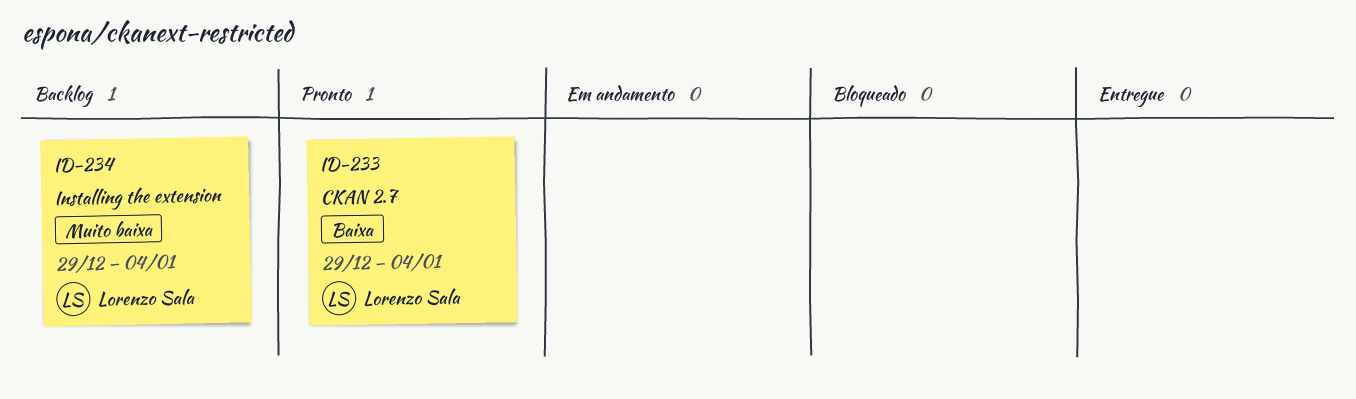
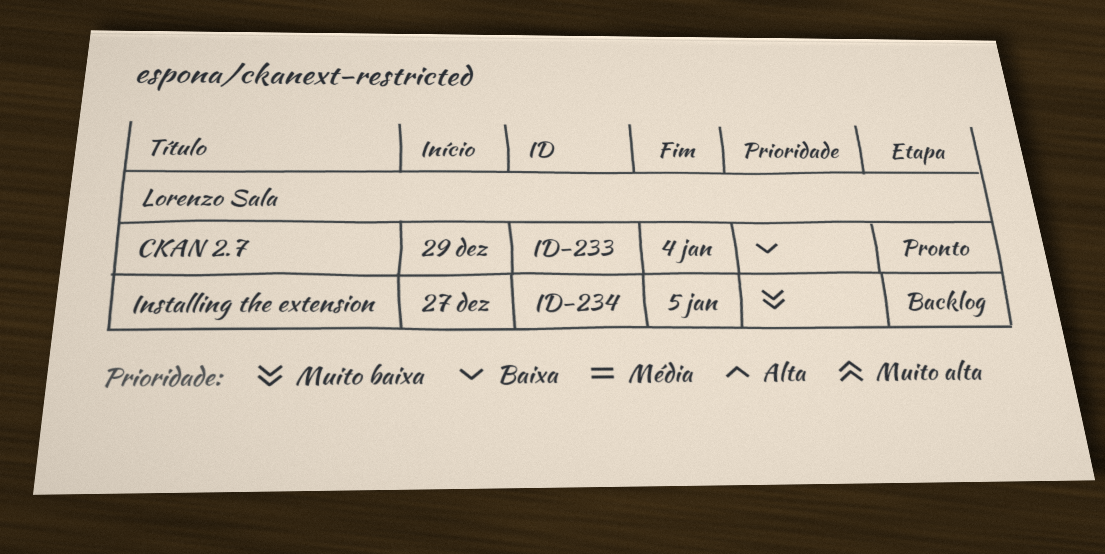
ID-234, start: Dec 29 -> Dec 27
ID-234, due: Jan 4 -> Jan 5

